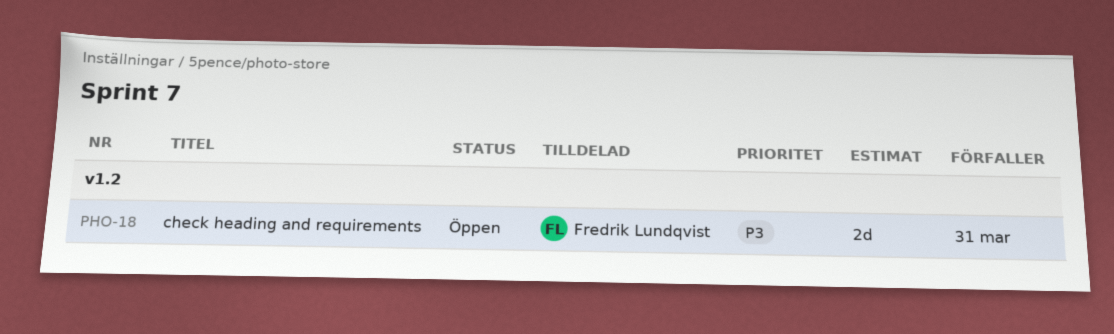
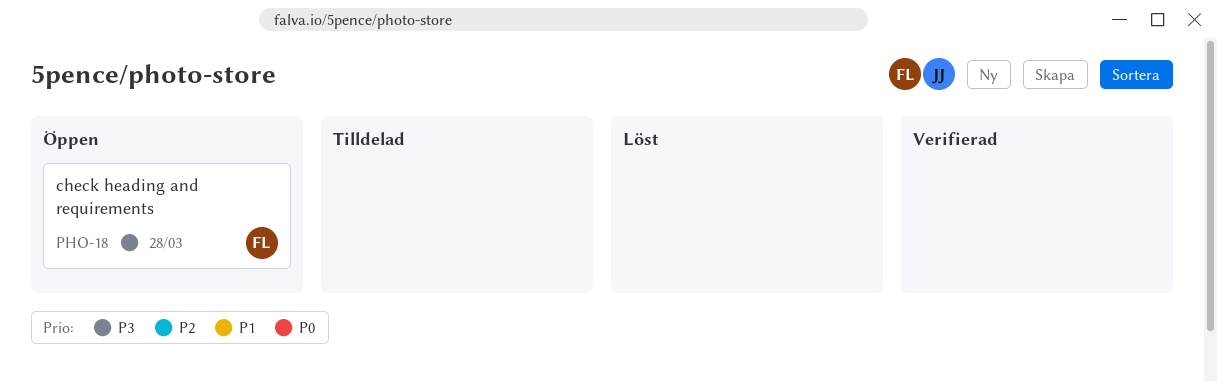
PHO-18, due: Mar 31 -> Mar 28

